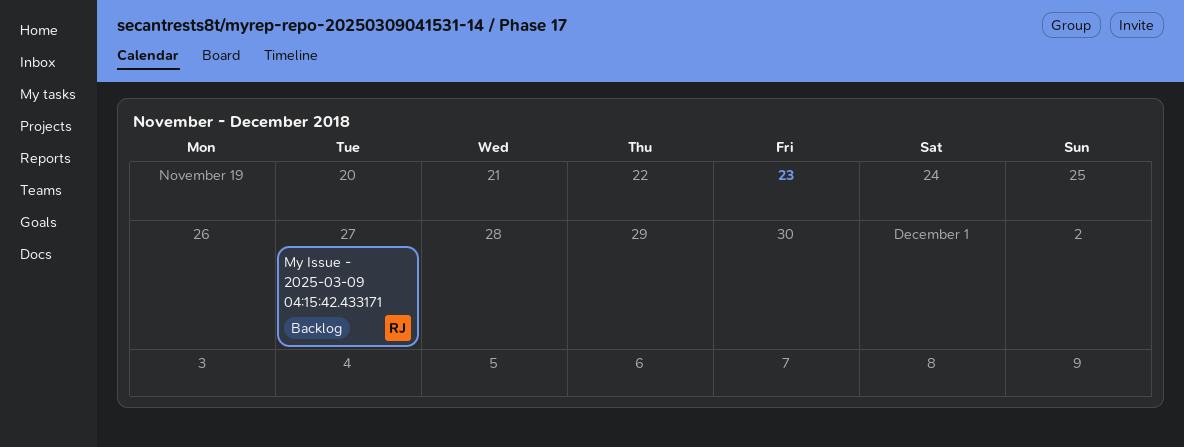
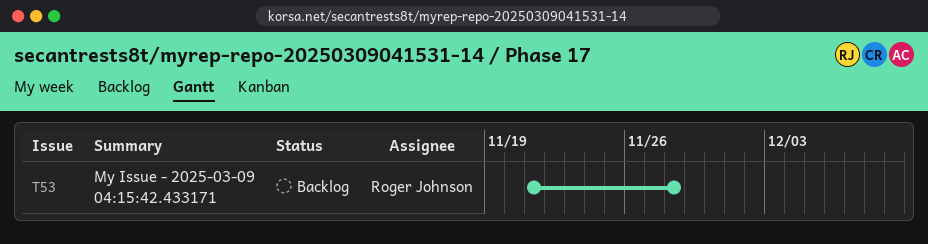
My Issue - 2025-03-09 04:15:42.433171, due: Nov 27 -> Nov 28

